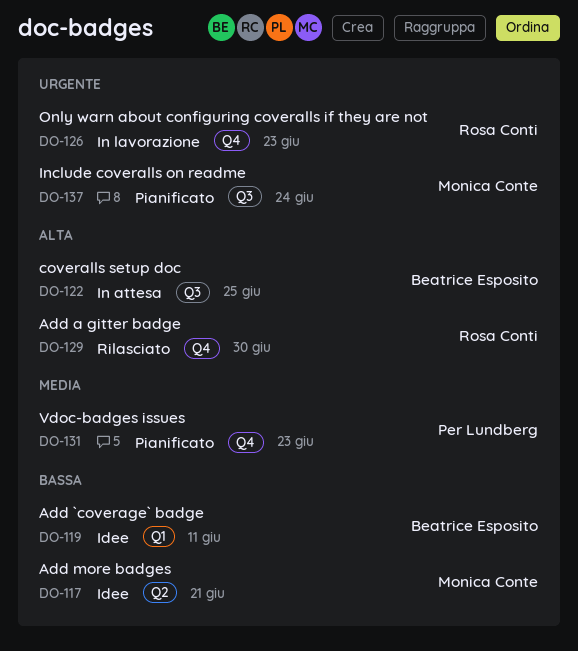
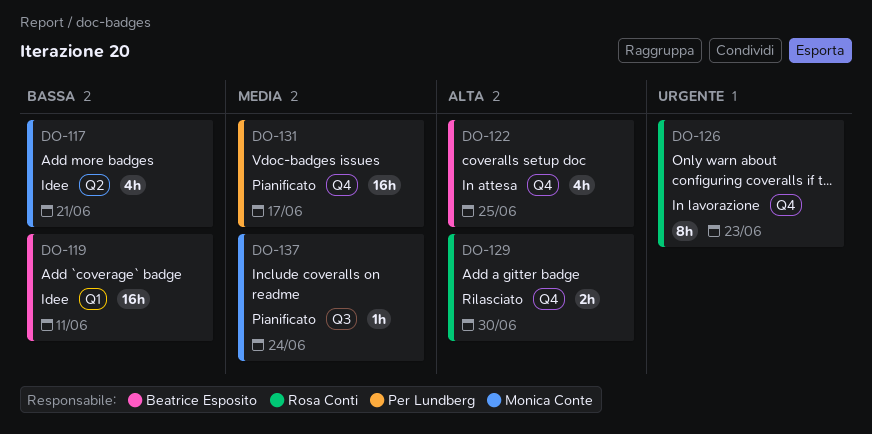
DO-122, label: Q3 -> Q4
DO-131, due: Jun 23 -> Jun 17
DO-137, priority: Urgente -> Media

